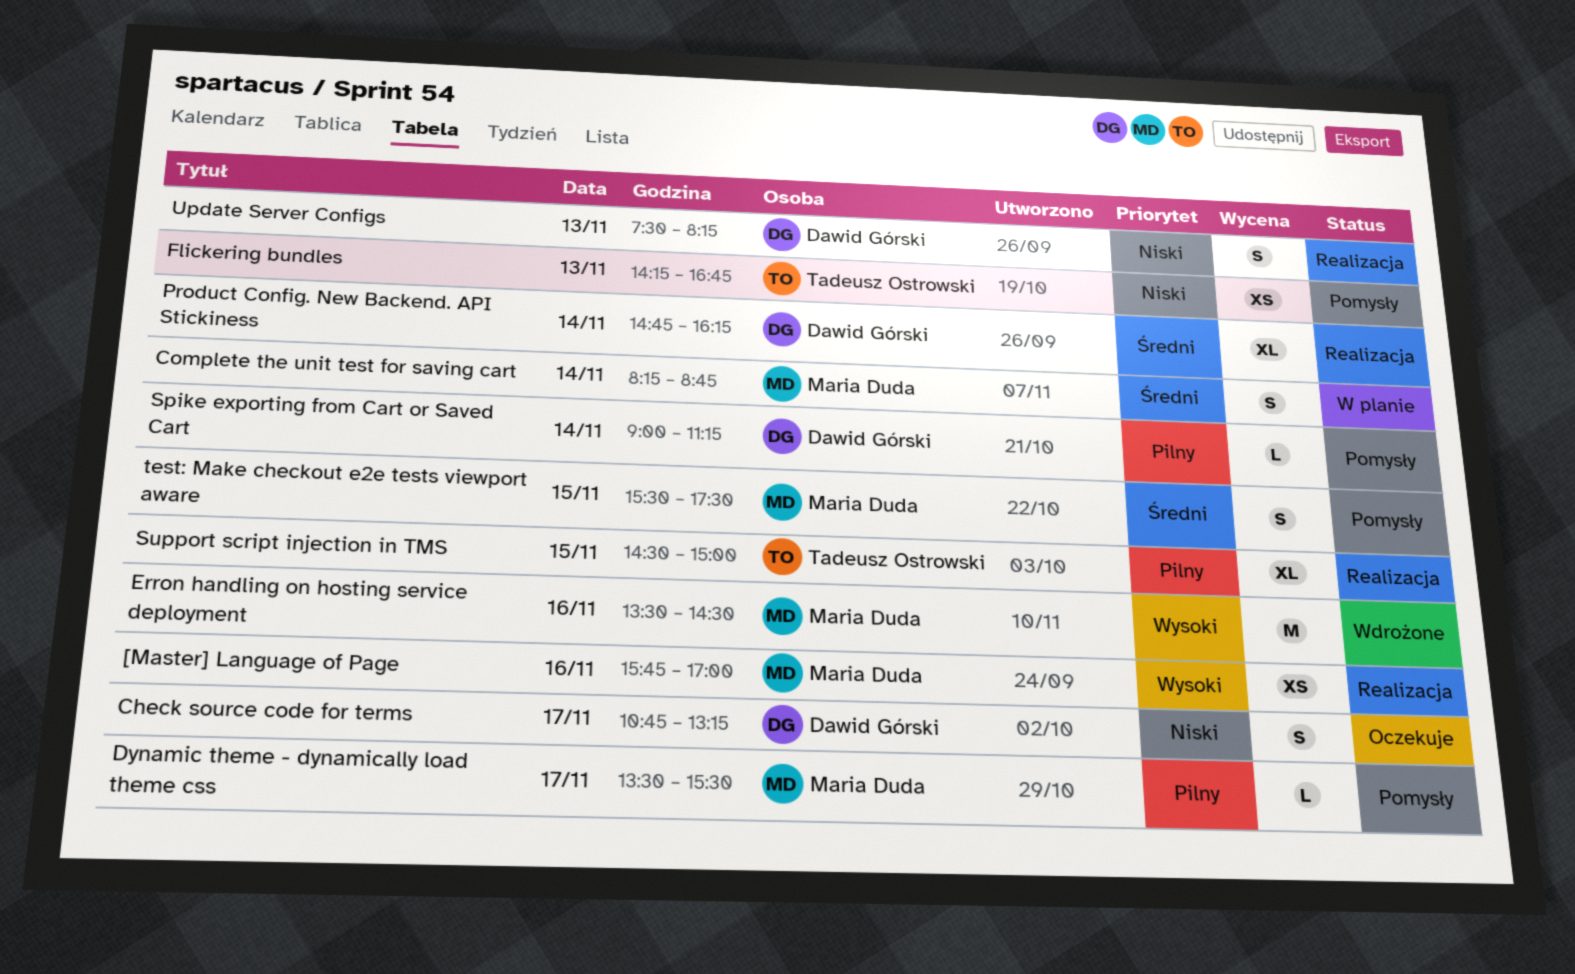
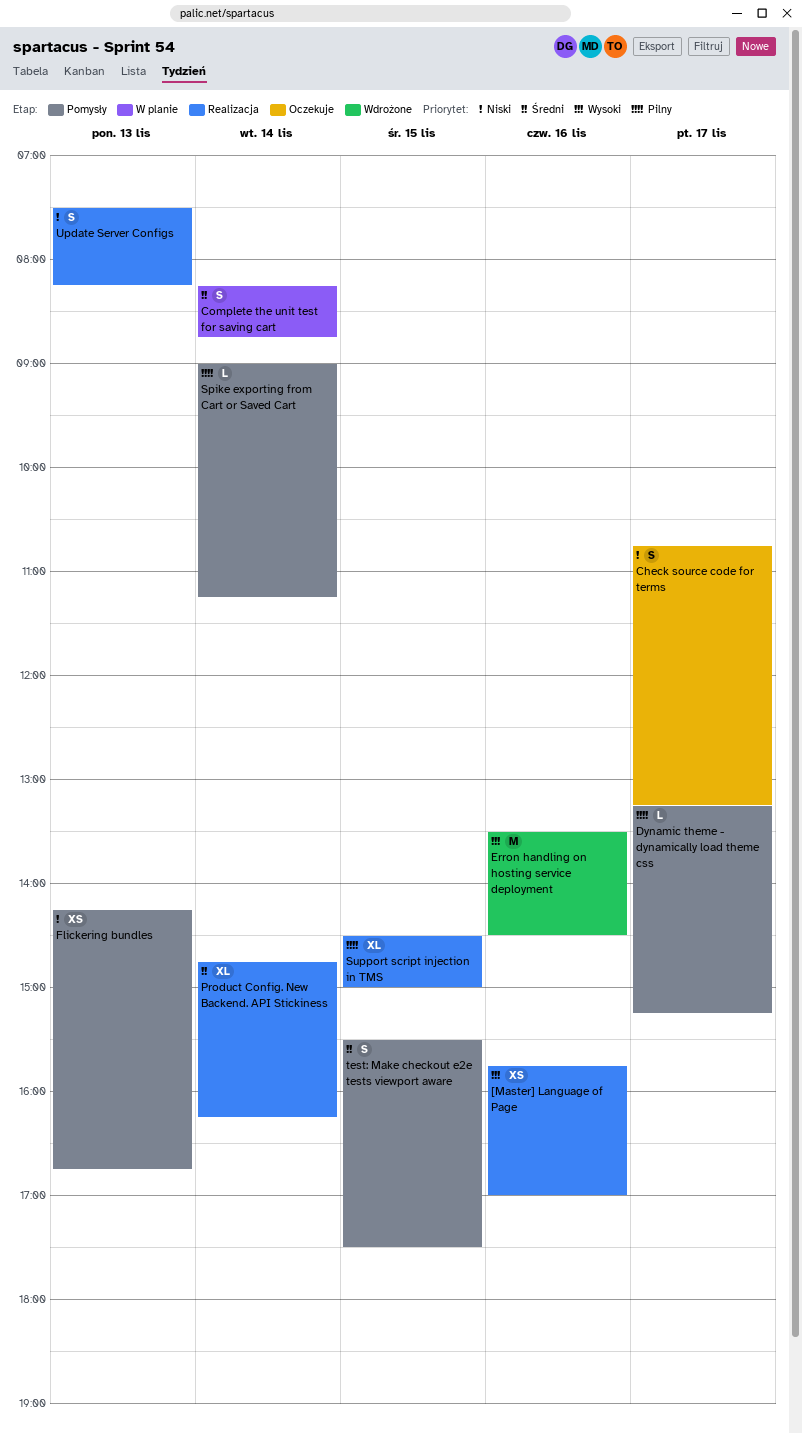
Dynamic theme - dynamically load theme css, begins: 13:30 -> 13:15
Dynamic theme - dynamically load theme css, ends: 15:30 -> 15:15

